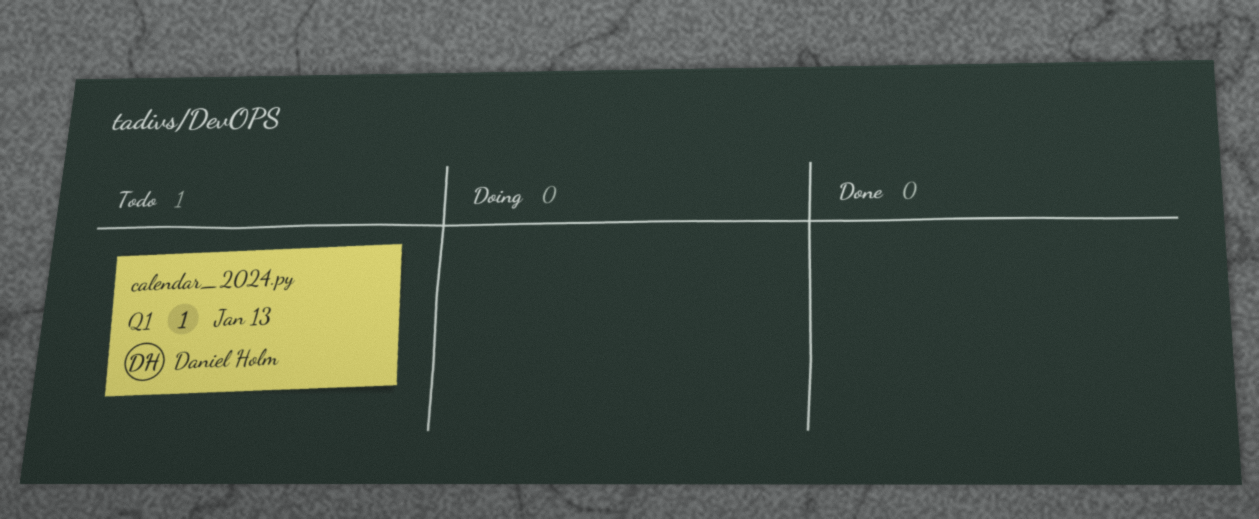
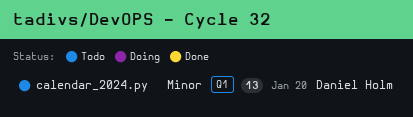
calendar_2024.py, estimate: 1 -> 13
calendar_2024.py, due: Jan 13 -> Jan 20

